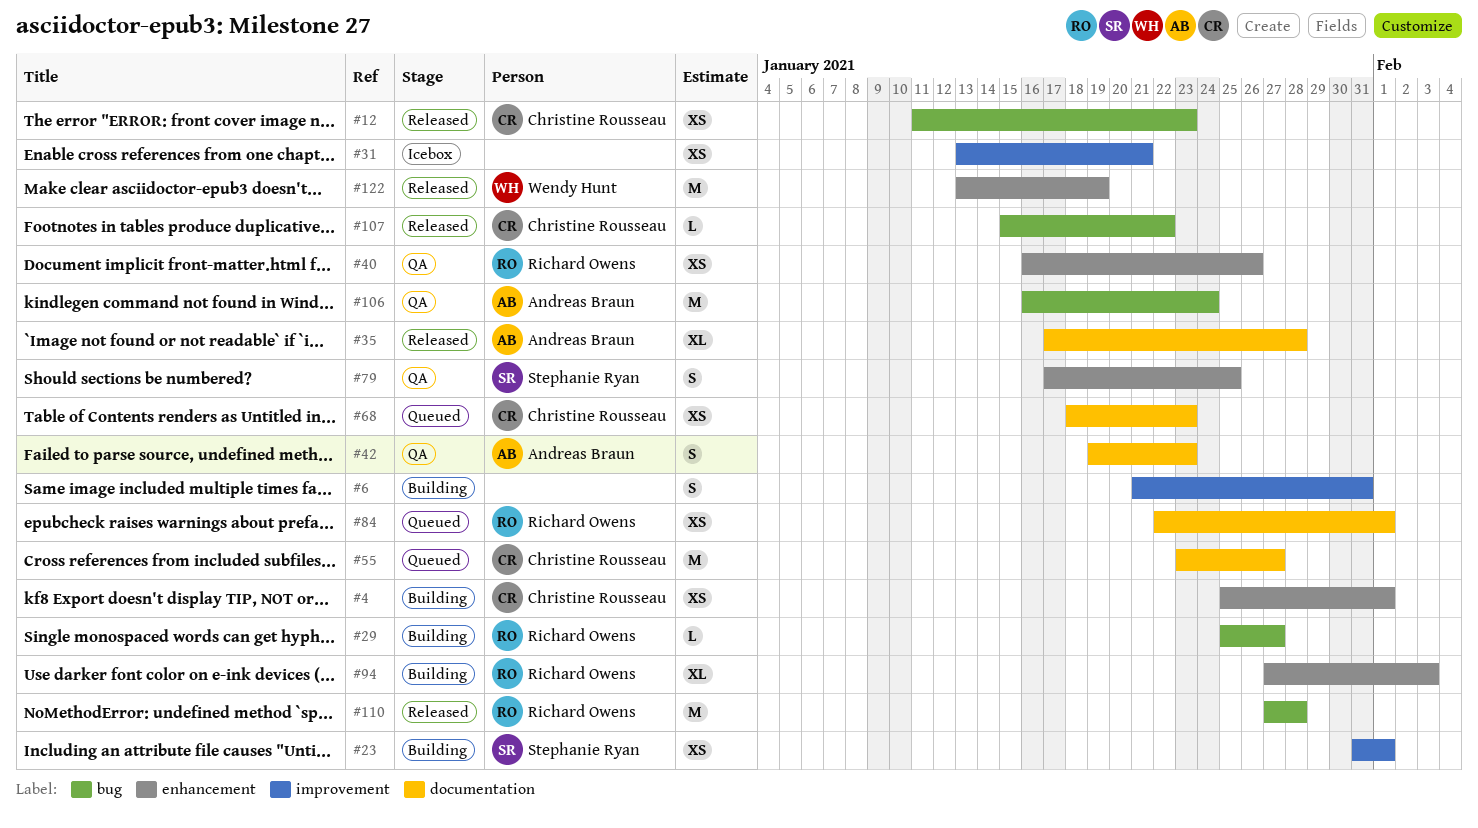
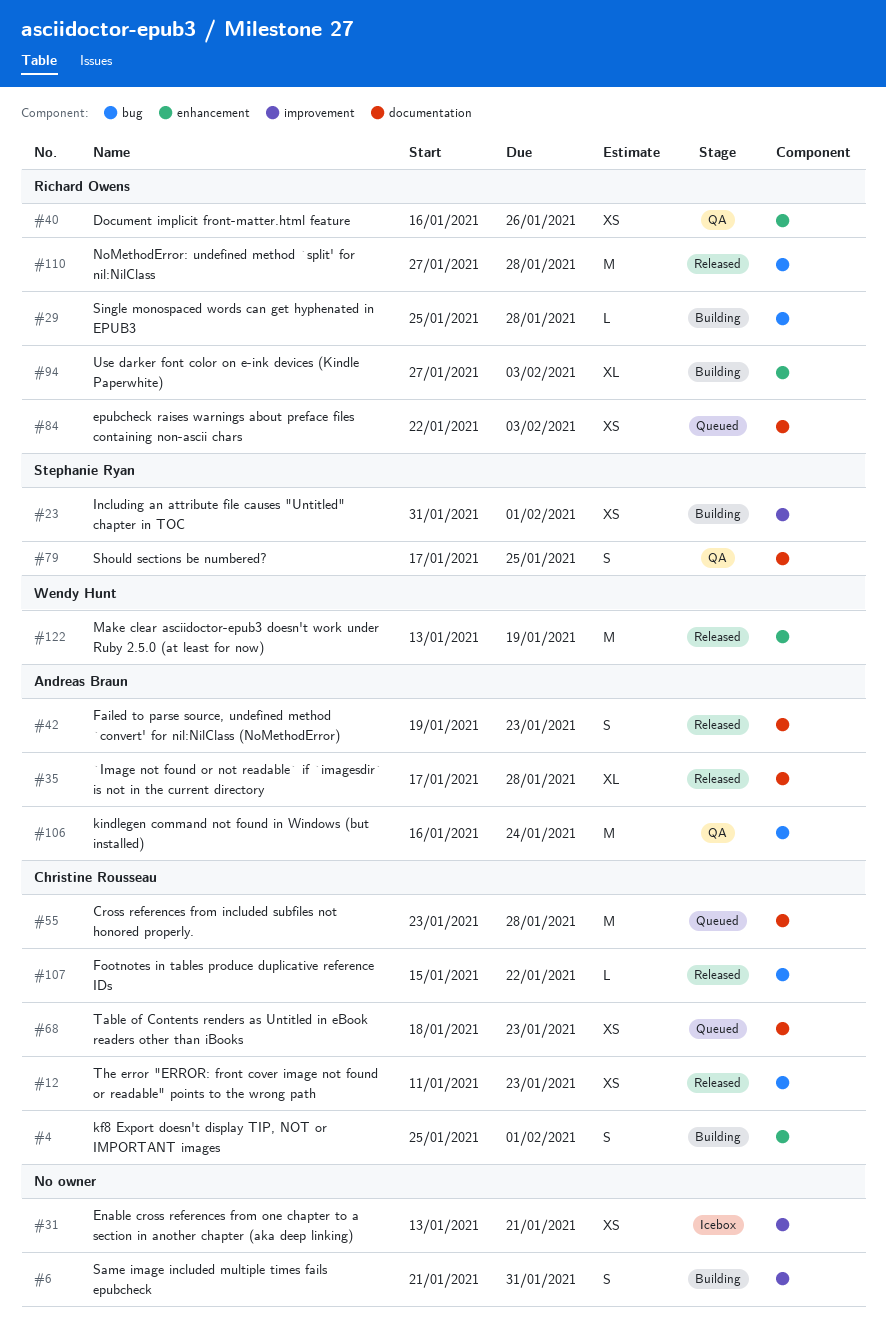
#4, estimate: XS -> S
#29, due: Jan 27 -> Jan 28
#42, status: QA -> Released
#55, due: Jan 27 -> Jan 28
#79, label: enhancement -> documentation
#84, due: Feb 1 -> Feb 3

